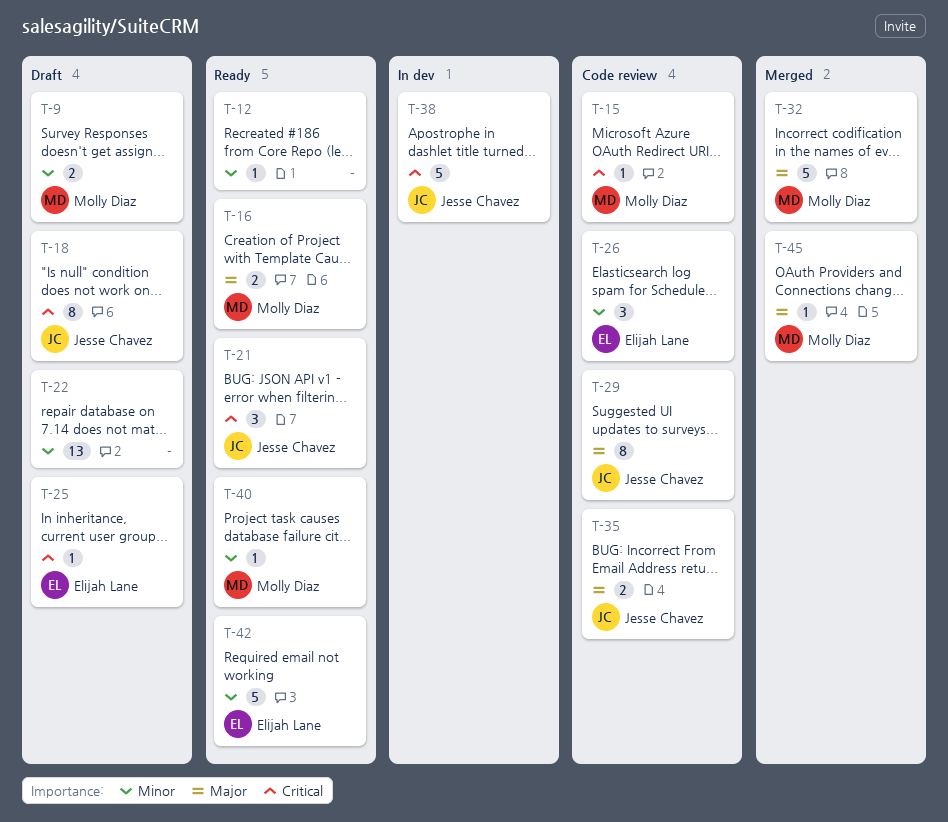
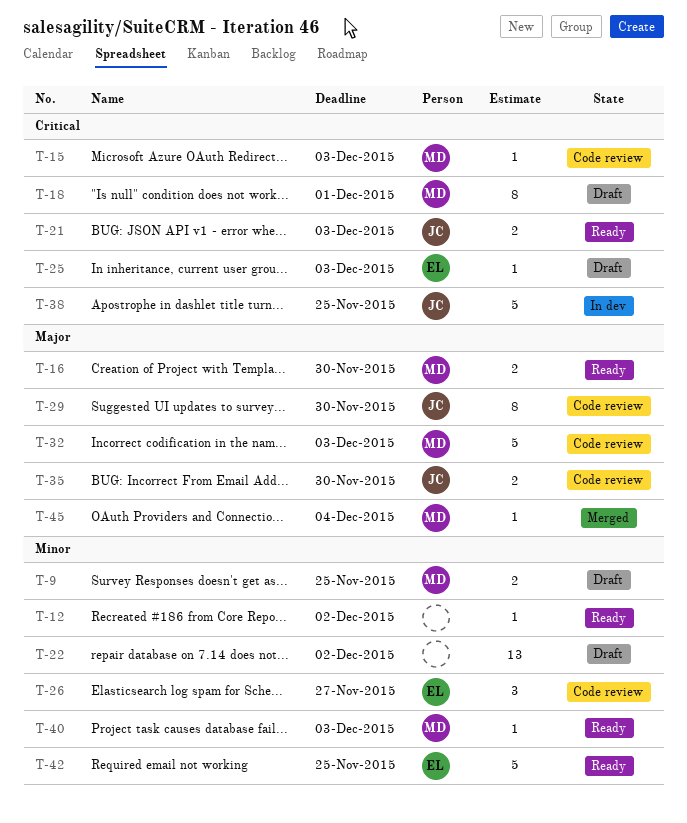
T-18, owner: Jesse Chavez -> Molly Diaz
T-21, estimate: 3 -> 2
T-32, status: Merged -> Code review

